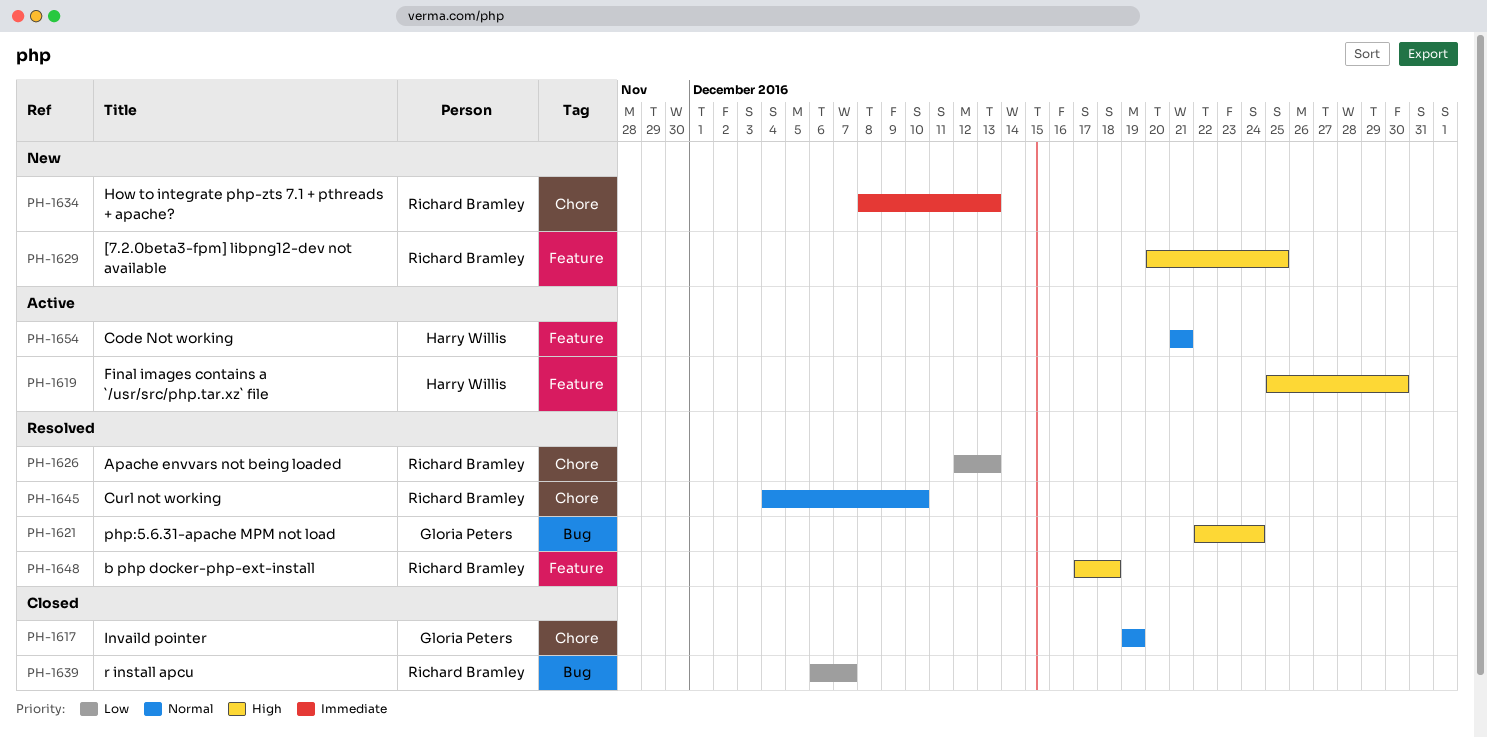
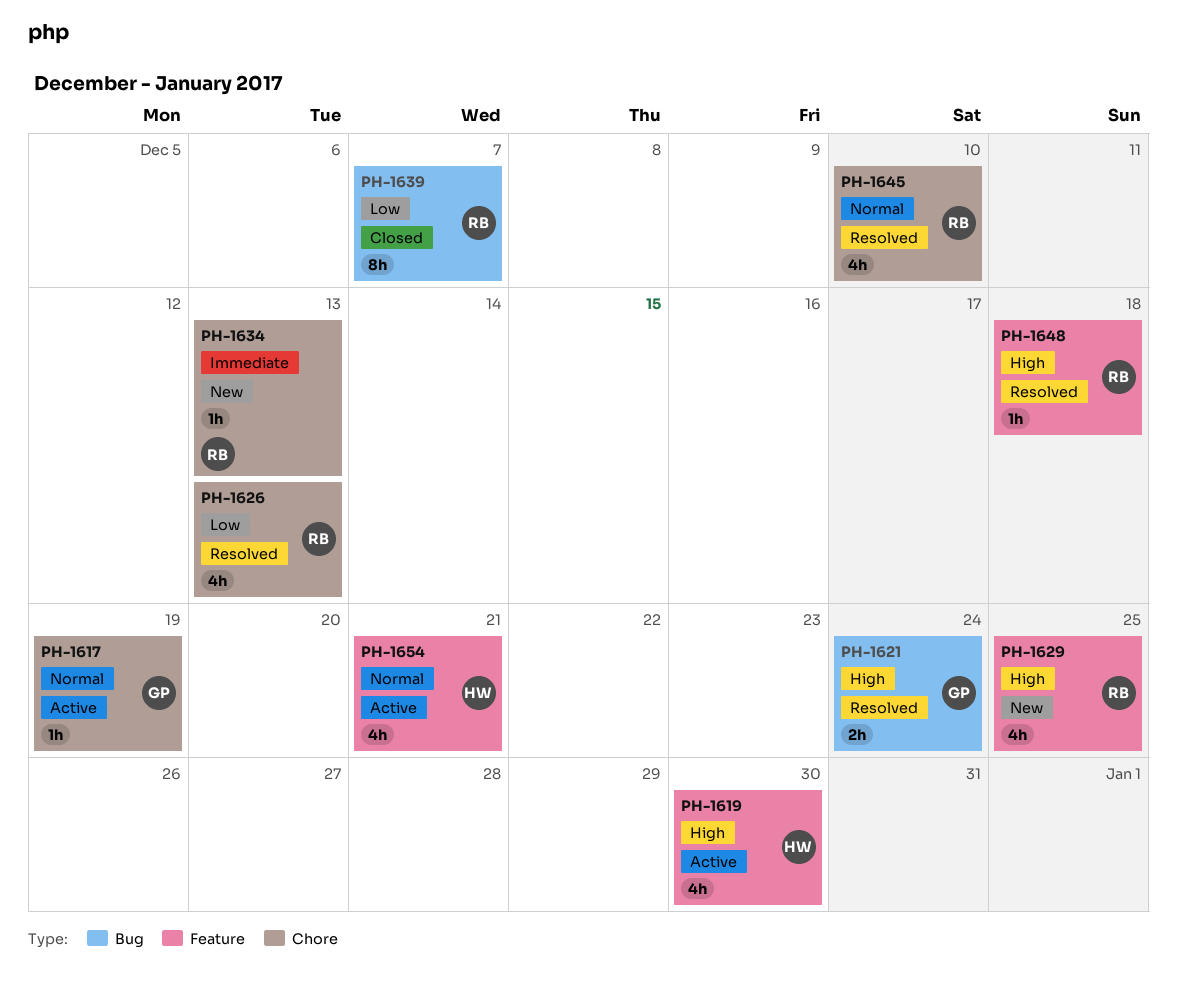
PH-1617, status: Closed -> Active

